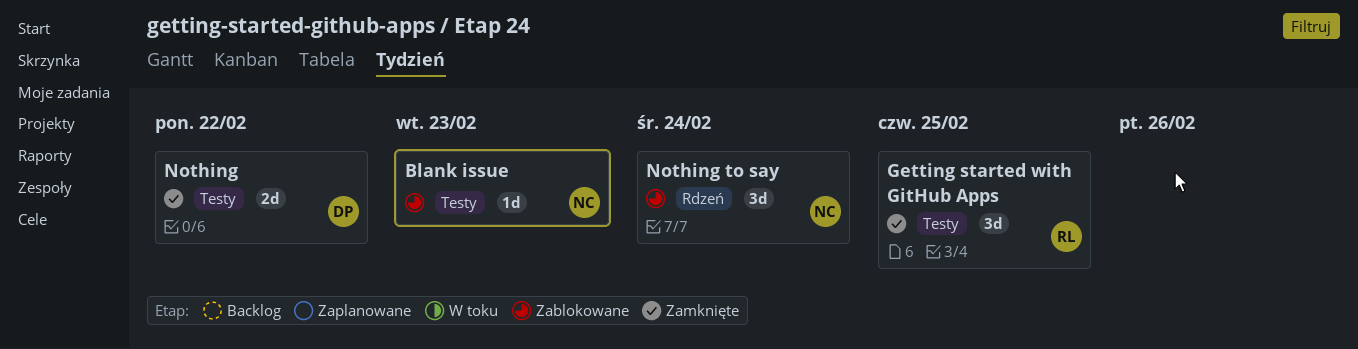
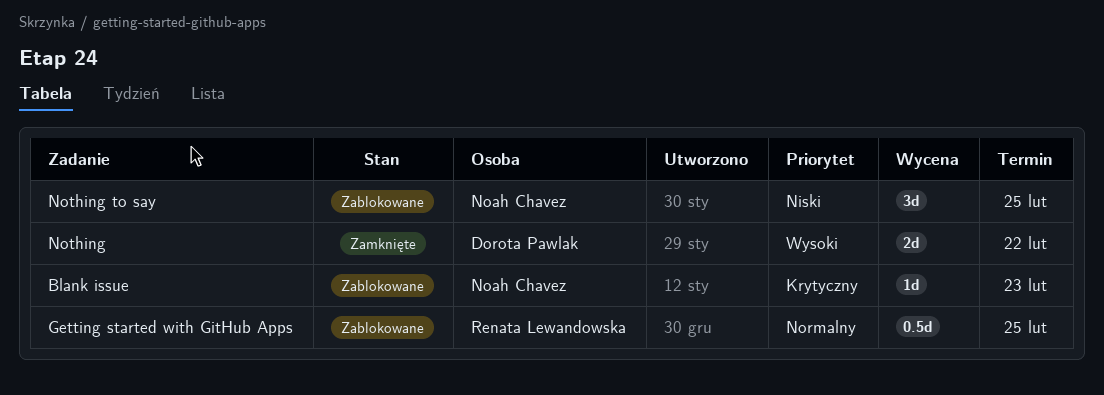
Getting started with GitHub Apps, status: Zamknięte -> Zablokowane
Getting started with GitHub Apps, estimate: 3d -> 0.5d
Nothing to say, due: Feb 24 -> Feb 25

